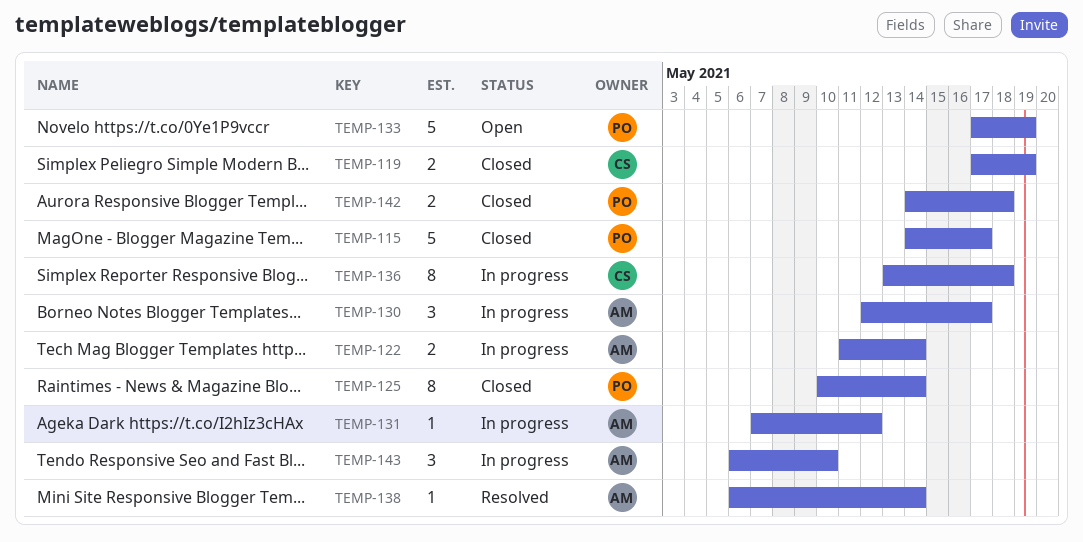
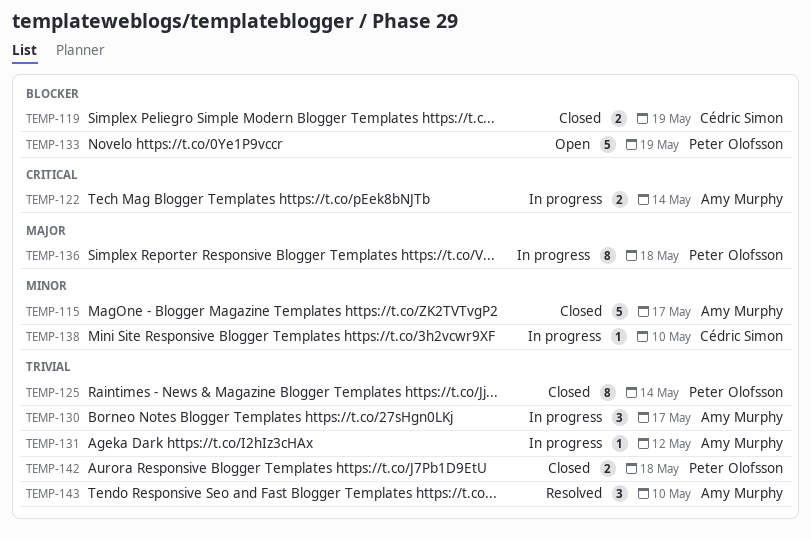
TEMP-115, owner: Peter Olofsson -> Amy Murphy
TEMP-136, owner: Cédric Simon -> Peter Olofsson
TEMP-138, status: Resolved -> In progress
TEMP-138, owner: Amy Murphy -> Cédric Simon
TEMP-138, due: May 14 -> May 10
TEMP-143, status: In progress -> Resolved

